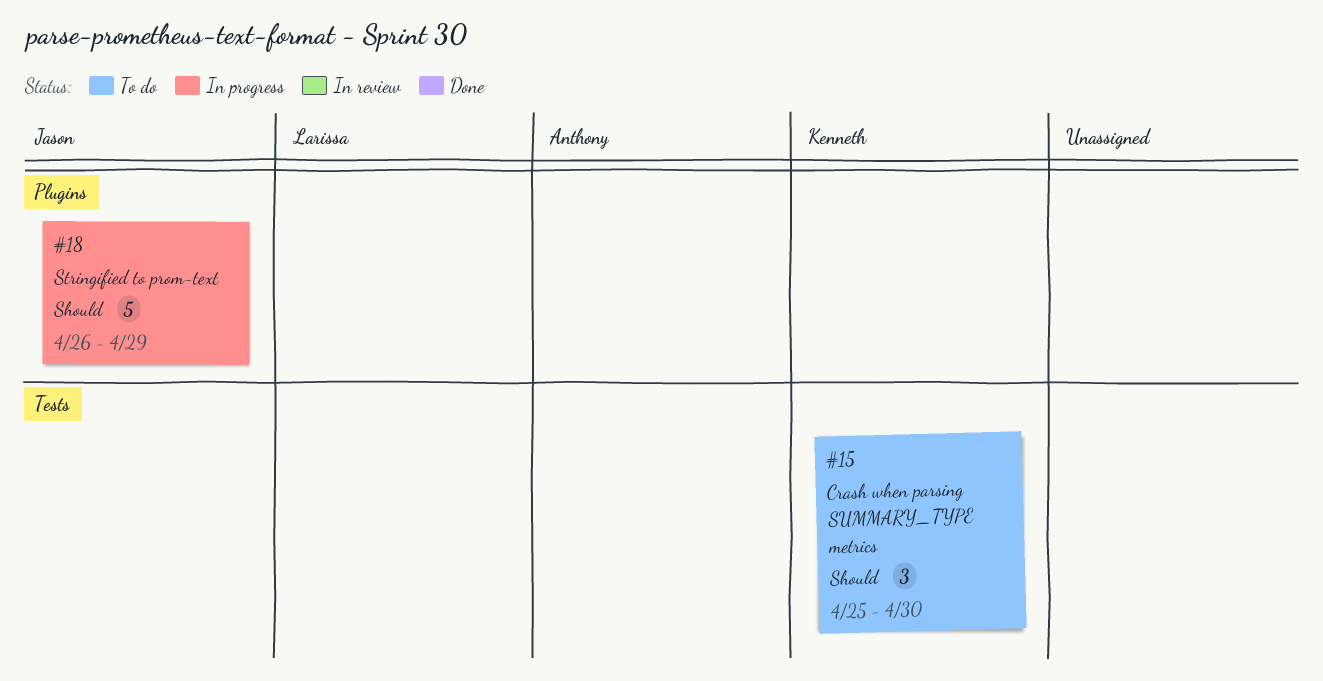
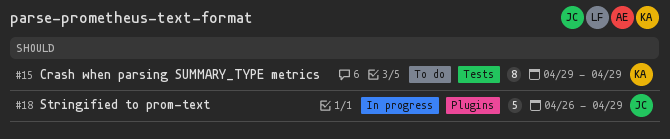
#15, estimate: 3 -> 8
#15, start: Apr 25 -> Apr 29
#15, due: Apr 30 -> Apr 29

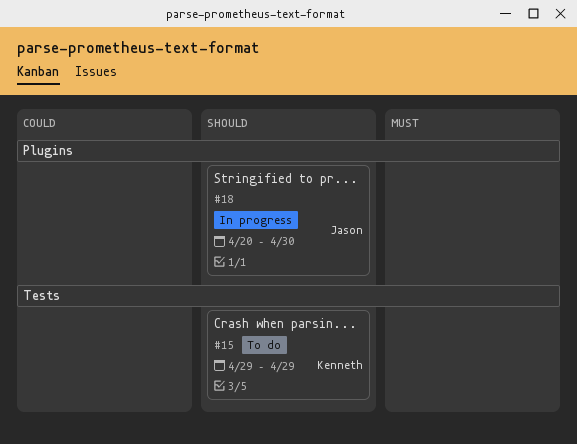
#18, start: Apr 26 -> Apr 20
#18, due: Apr 29 -> Apr 30

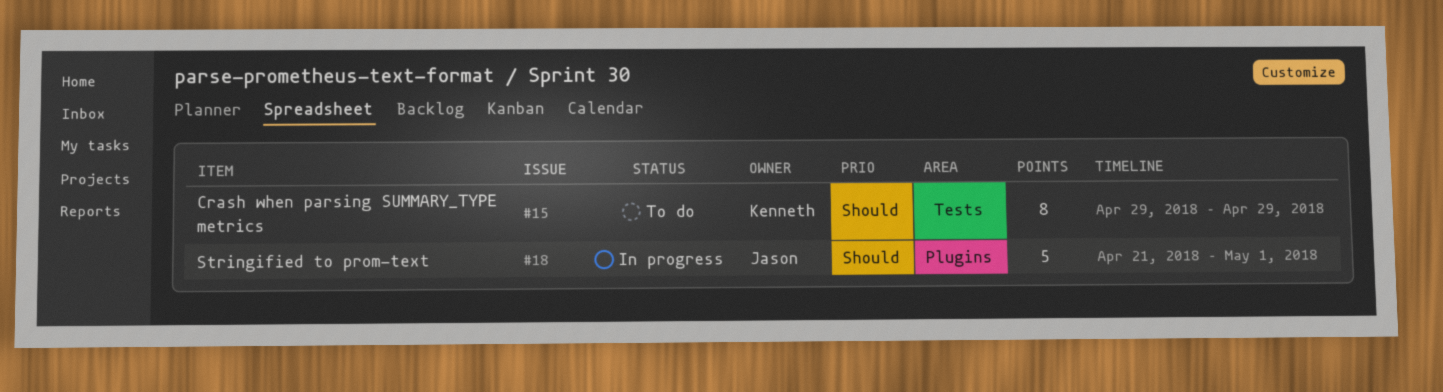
#18, start: Apr 20 -> Apr 21
#18, due: Apr 30 -> May 1

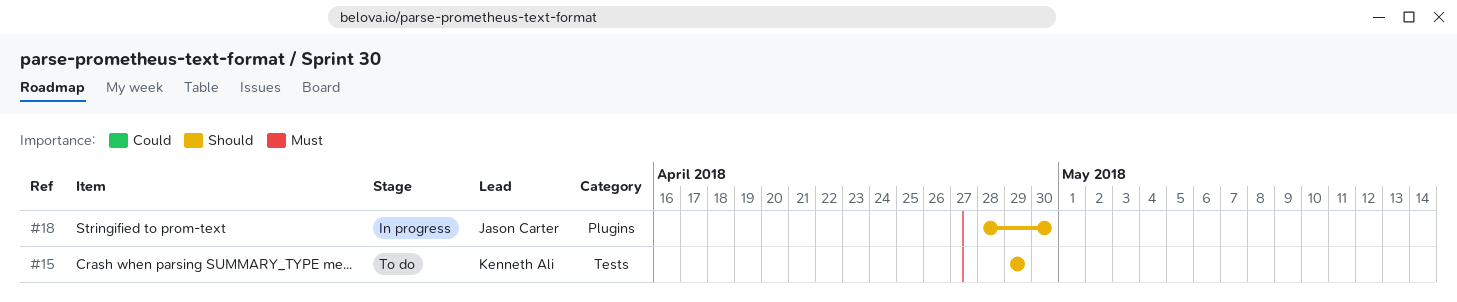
#18, start: Apr 21 -> Apr 28
#18, due: May 1 -> Apr 30

